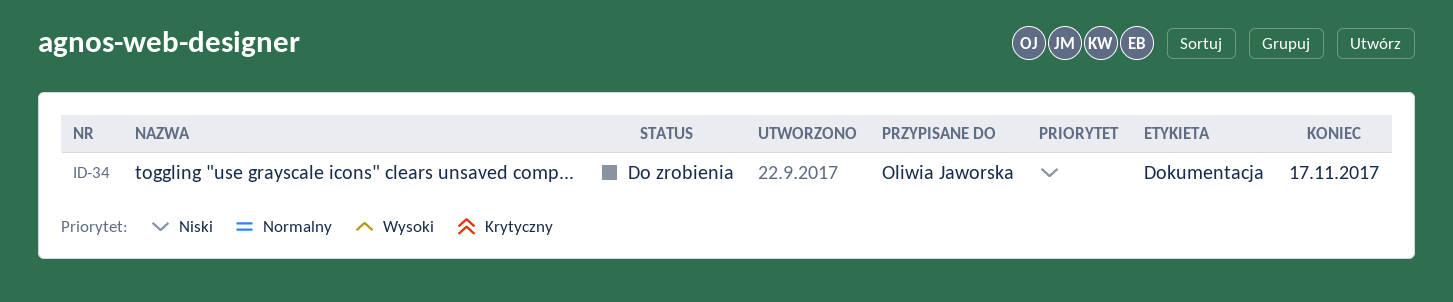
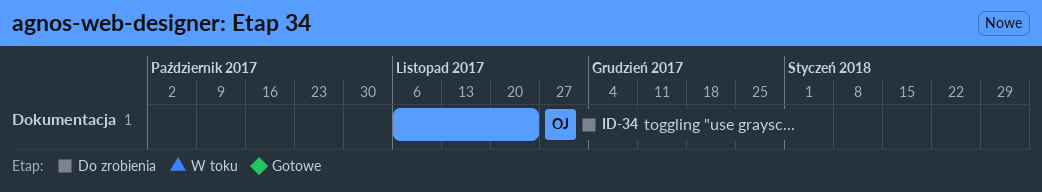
ID-34, due: Nov 17 -> Nov 24

